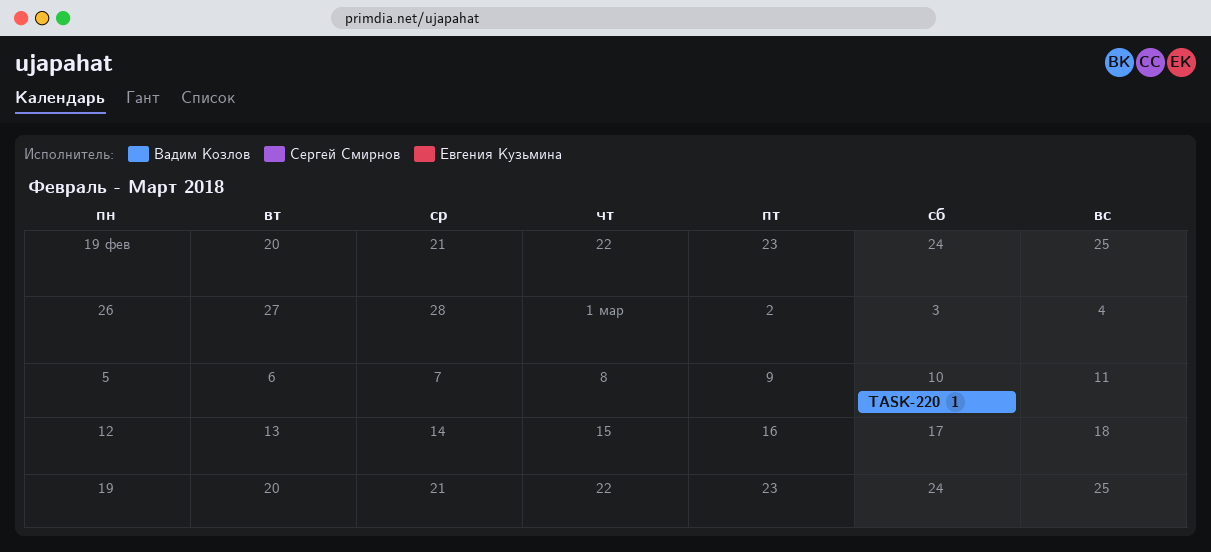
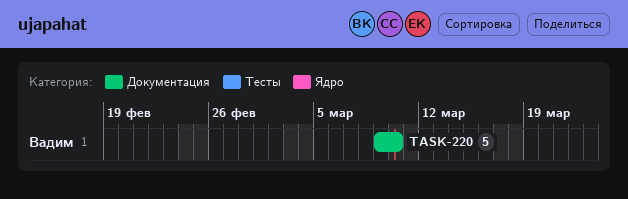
TASK-220, estimate: 1 -> 5
TASK-220, start: Mar 10 -> Mar 9

